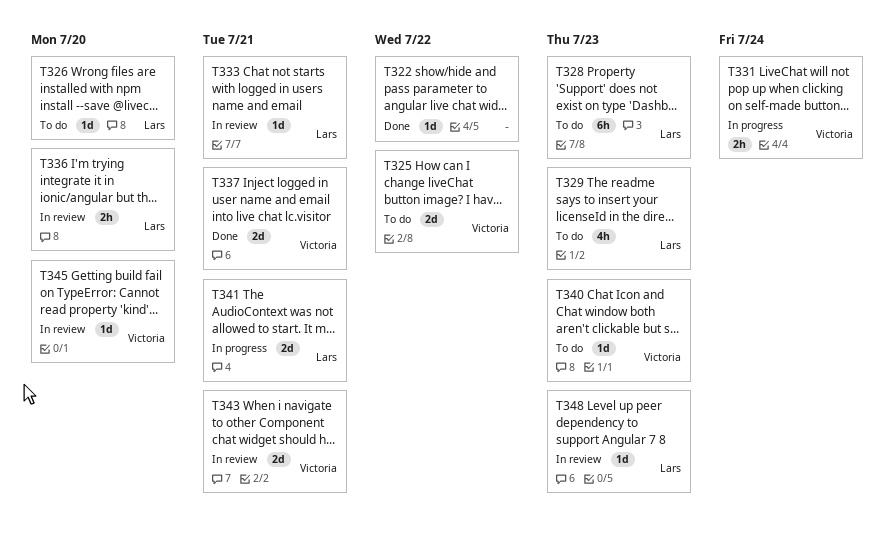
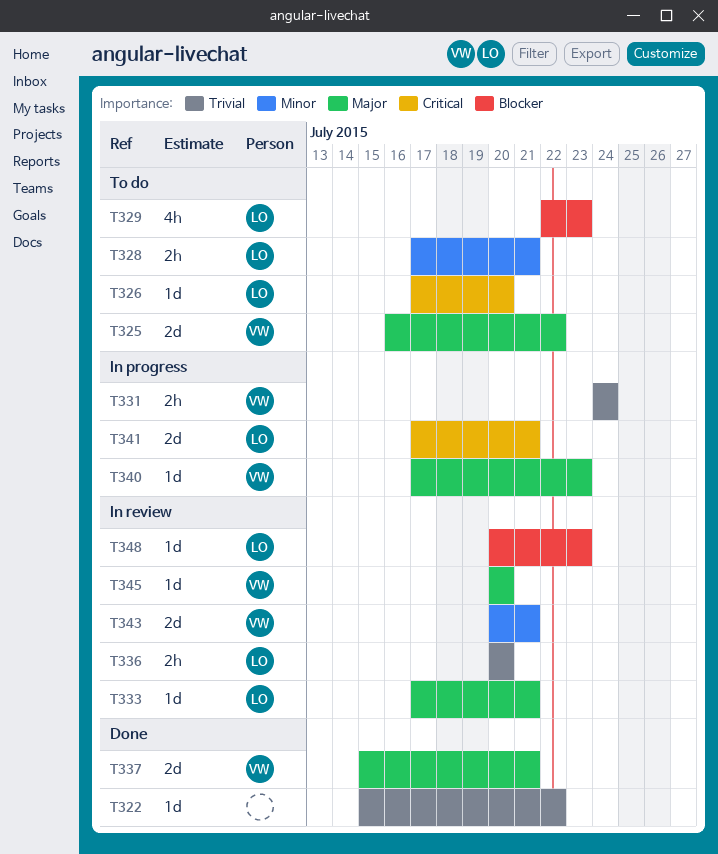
T328, estimate: 6h -> 2h
T328, due: Jul 23 -> Jul 21
T340, status: To do -> In progress

